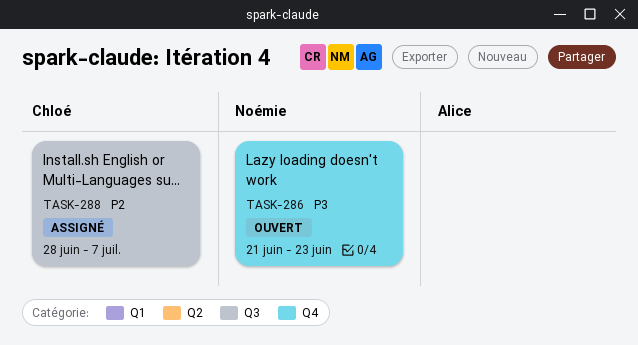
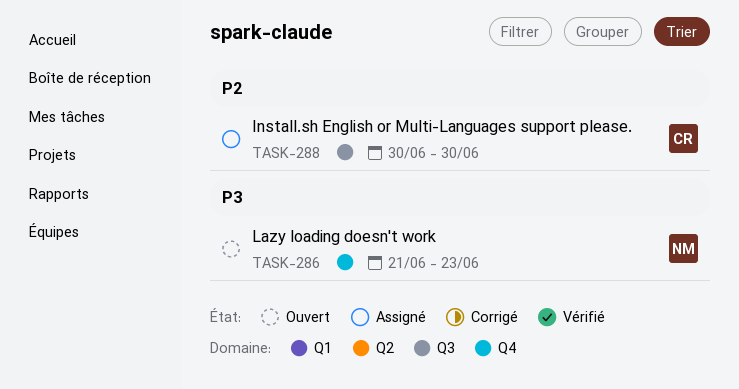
TASK-288, start: Jun 28 -> Jun 30
TASK-288, due: Jul 7 -> Jun 30

